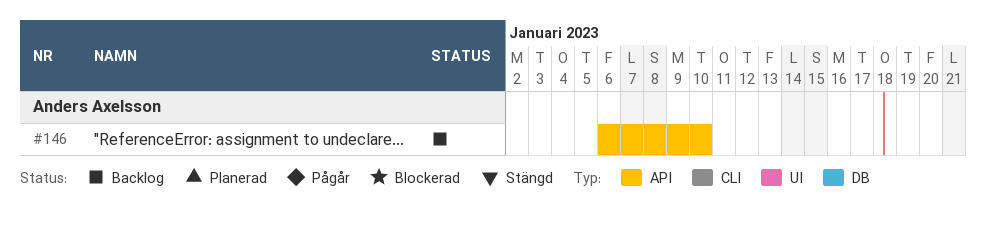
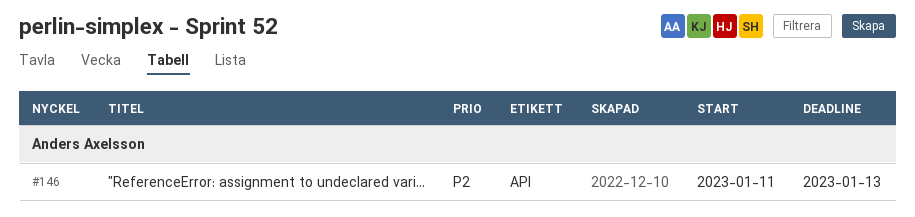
#146, start: Jan 6 -> Jan 11
#146, due: Jan 10 -> Jan 13

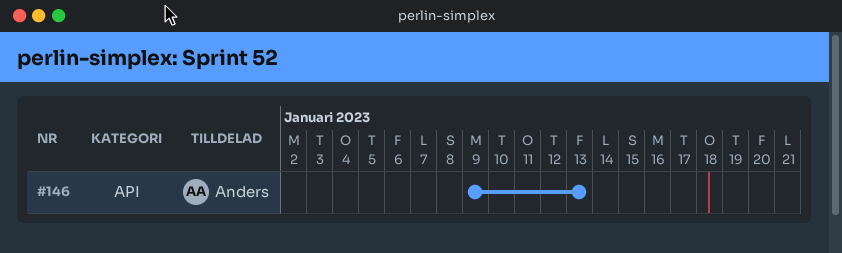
#146, start: Jan 11 -> Jan 9

